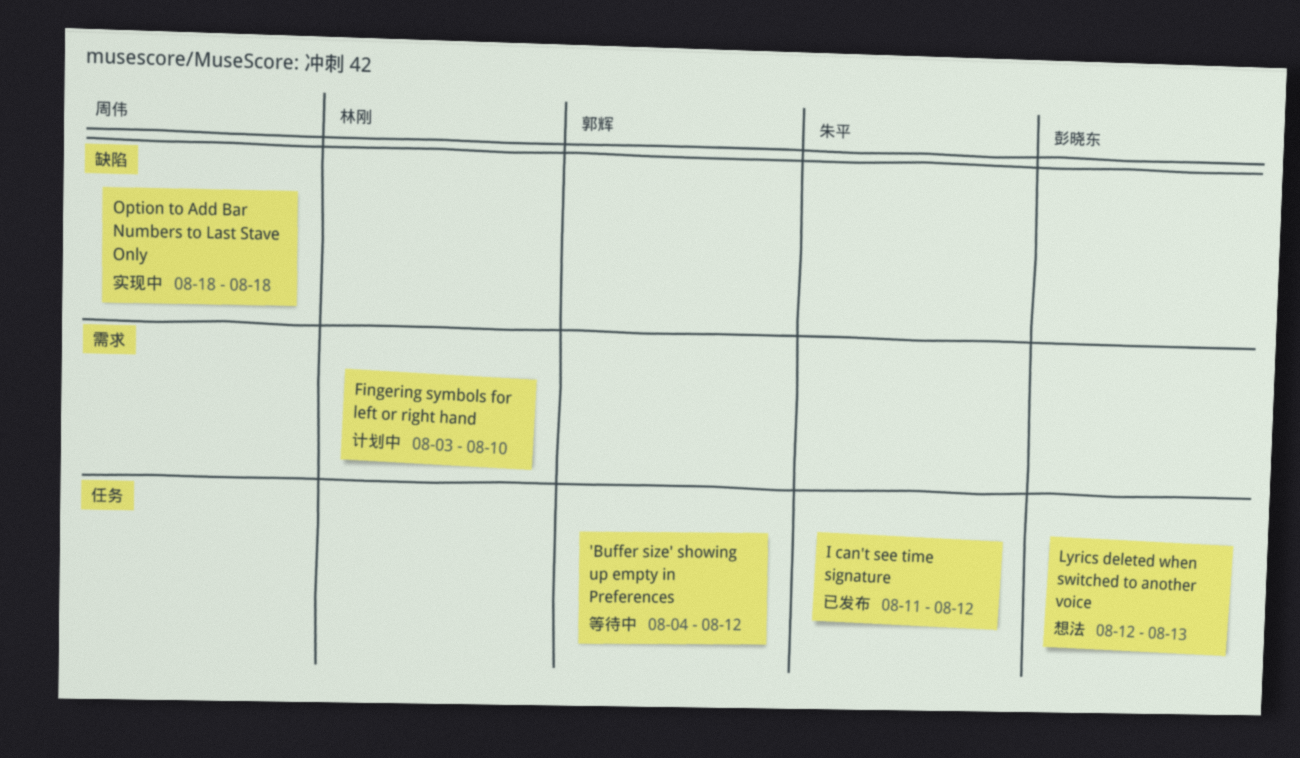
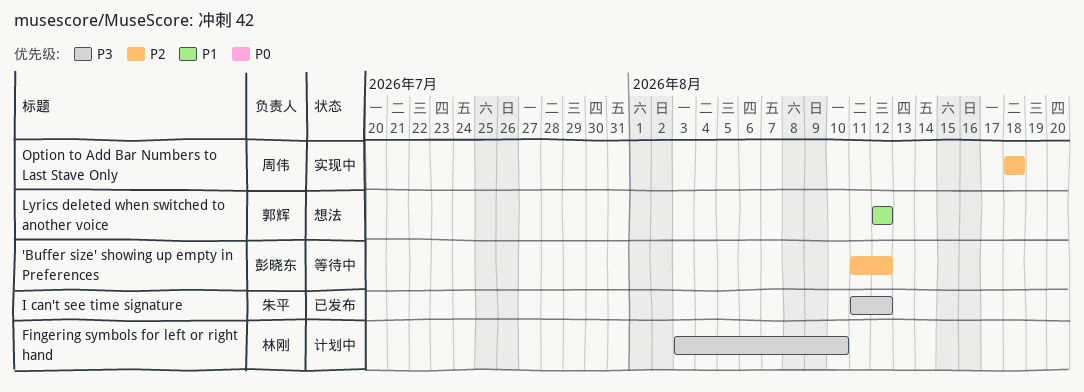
'Buffer size' showing up empty in Preferences, owner: 郭辉 -> 彭晓东
'Buffer size' showing up empty in Preferences, start: Aug 4 -> Aug 11
Lyrics deleted when switched to another voice, owner: 彭晓东 -> 郭辉
Lyrics deleted when switched to another voice, due: Aug 13 -> Aug 12

